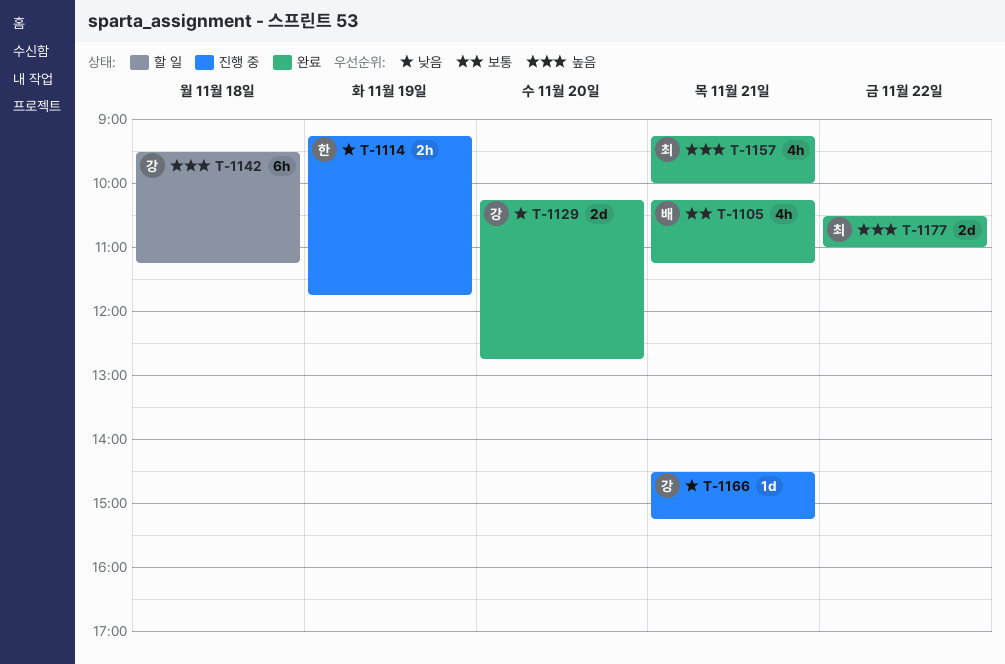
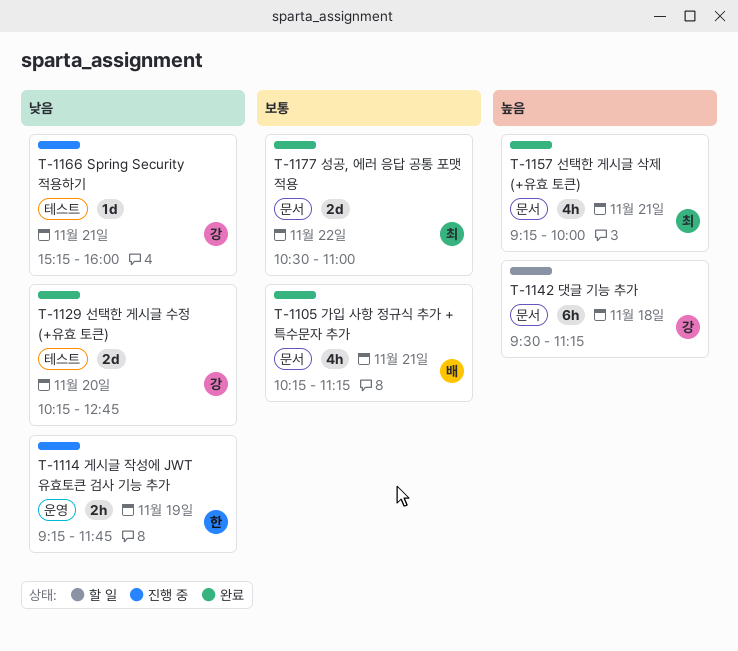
T-1166, begins: 14:30 -> 15:15
T-1166, ends: 15:15 -> 16:00
T-1177, priority: 높음 -> 보통

